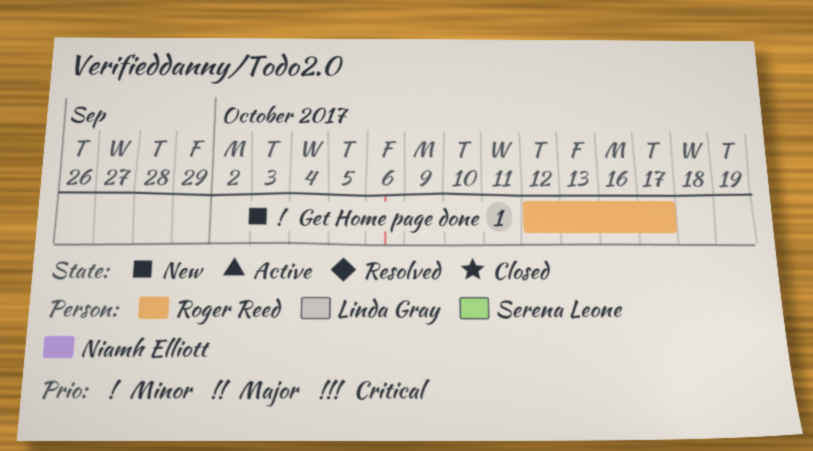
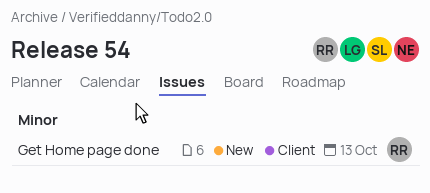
Get Home page done, due: Oct 17 -> Oct 13

